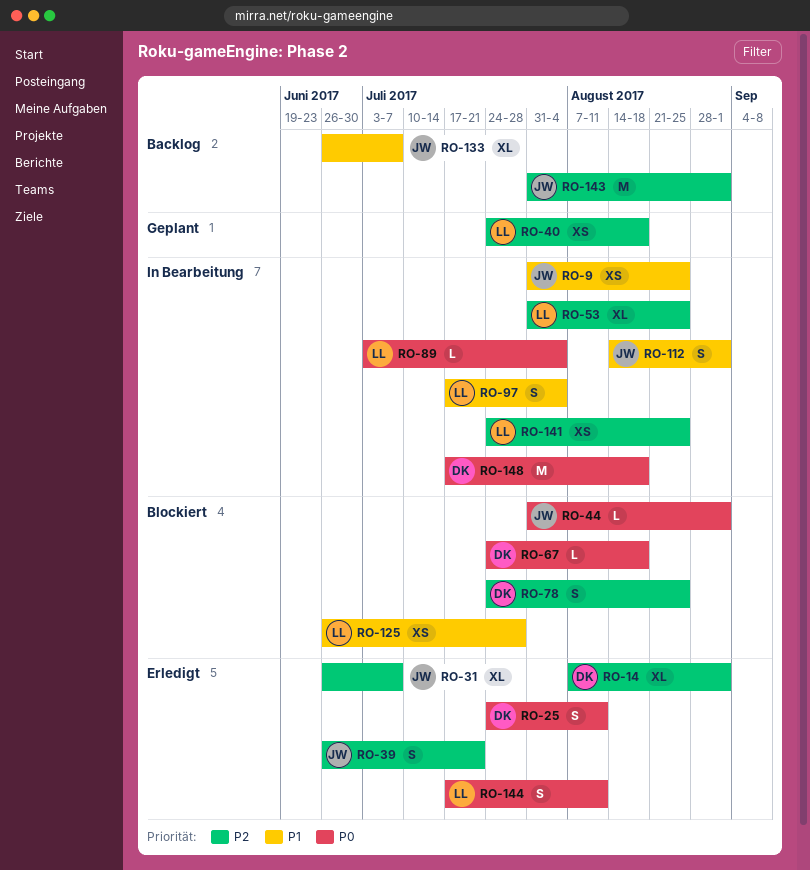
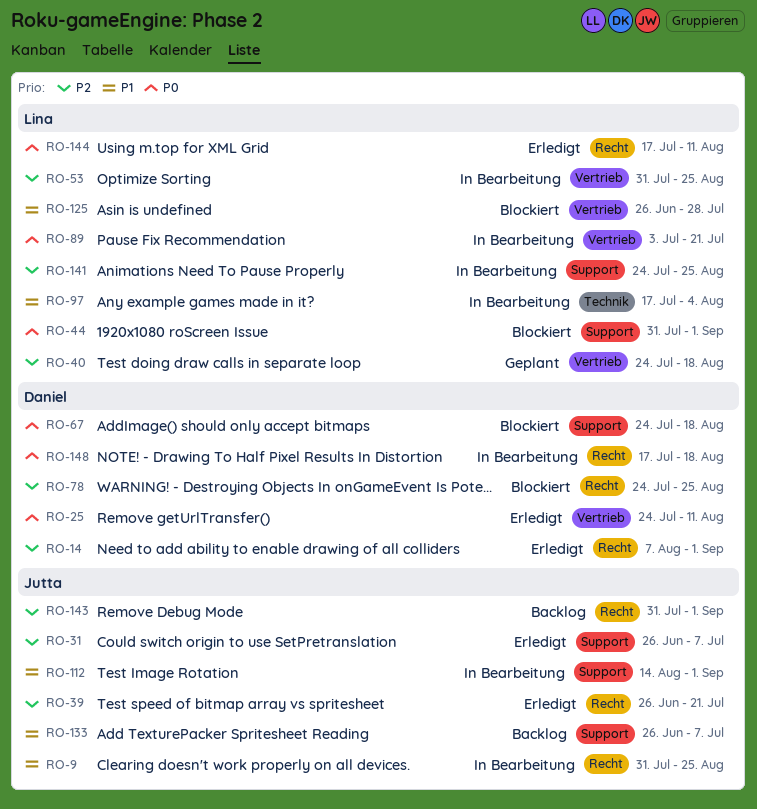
RO-44, owner: Jutta -> Lina
RO-89, due: Aug 4 -> Jul 21

